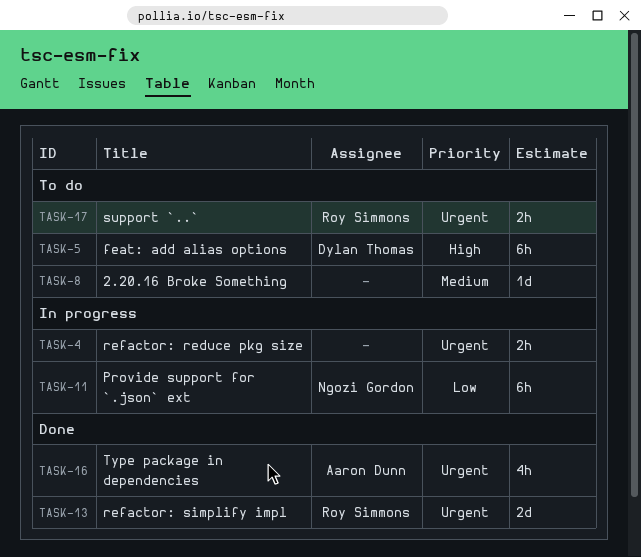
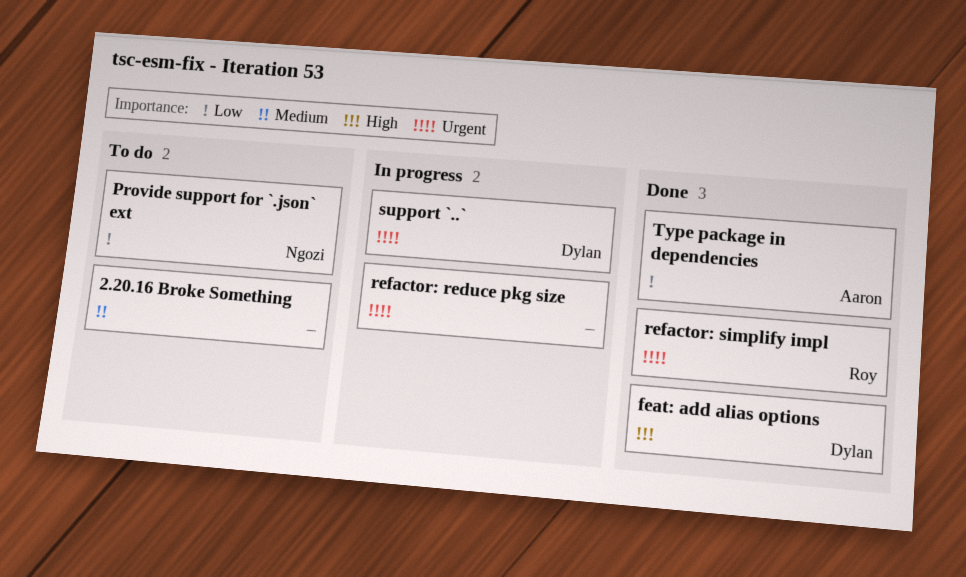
feat: add alias options, status: To do -> Done
Provide support for `.json` ext, status: In progress -> To do
support `..`, status: To do -> In progress
support `..`, owner: Roy Simmons -> Dylan Thomas
Type package in dependencies, priority: Urgent -> Low

